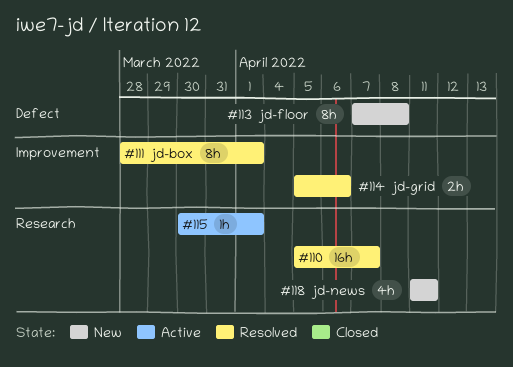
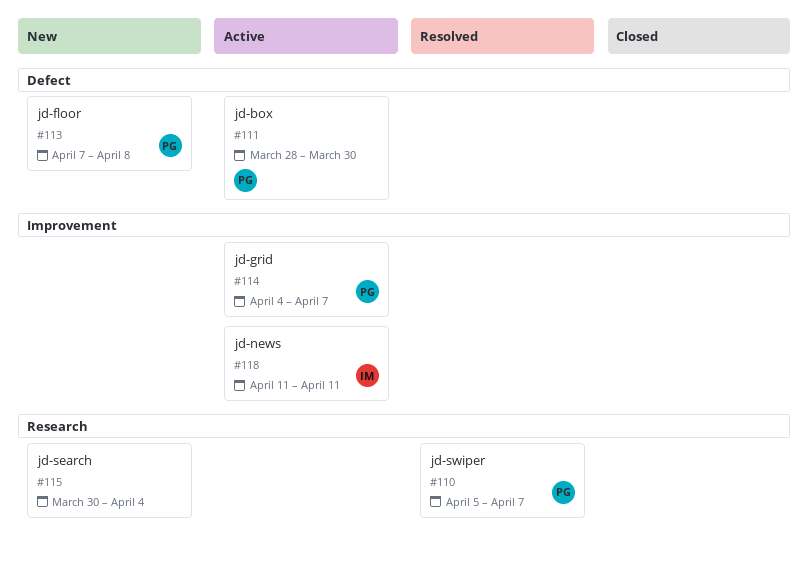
#111, status: Resolved -> Active
#111, label: Improvement -> Defect
#111, due: Apr 1 -> Mar 30
#114, status: Resolved -> Active
#114, start: Apr 5 -> Apr 4
#114, due: Apr 6 -> Apr 7
#115, status: Active -> New
#115, due: Apr 1 -> Apr 4
#118, status: New -> Active
#118, label: Research -> Improvement

